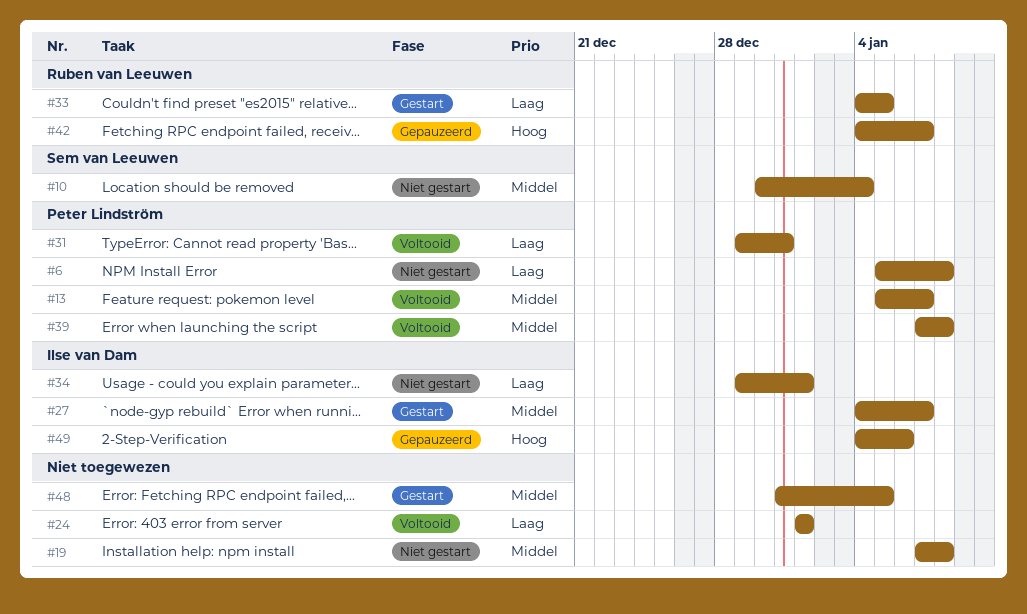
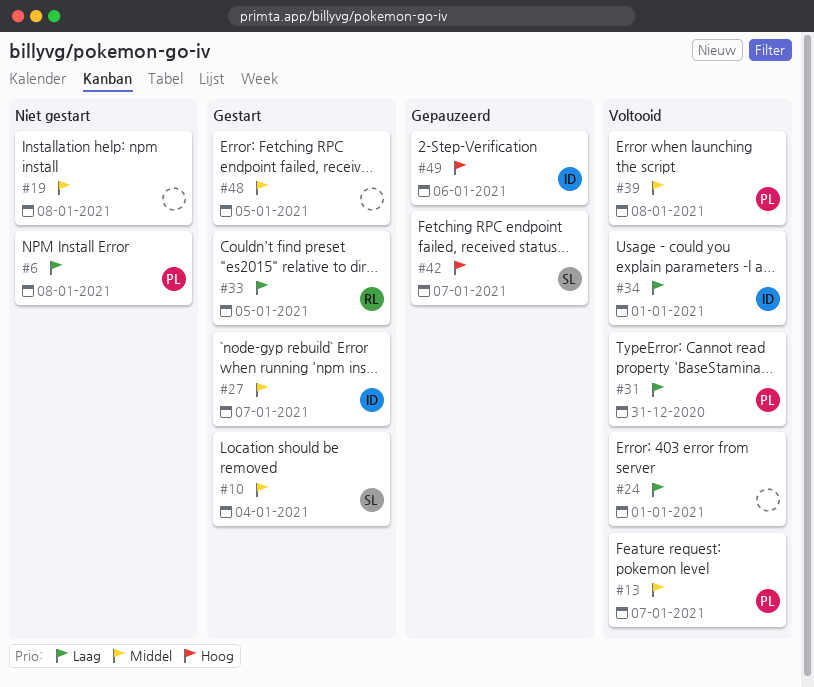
#10, status: Niet gestart -> Gestart
#34, status: Niet gestart -> Voltooid
#42, owner: Ruben van Leeuwen -> Sem van Leeuwen

